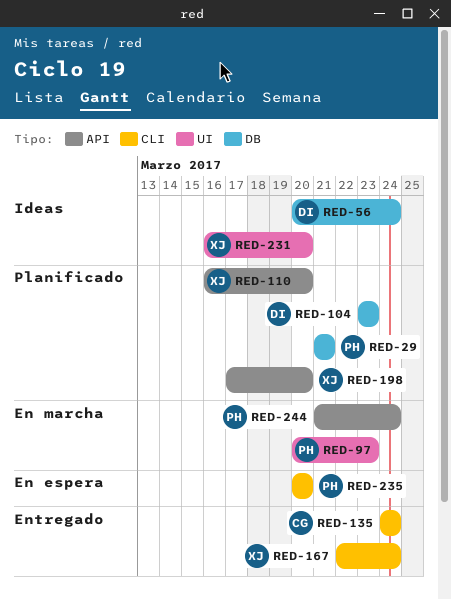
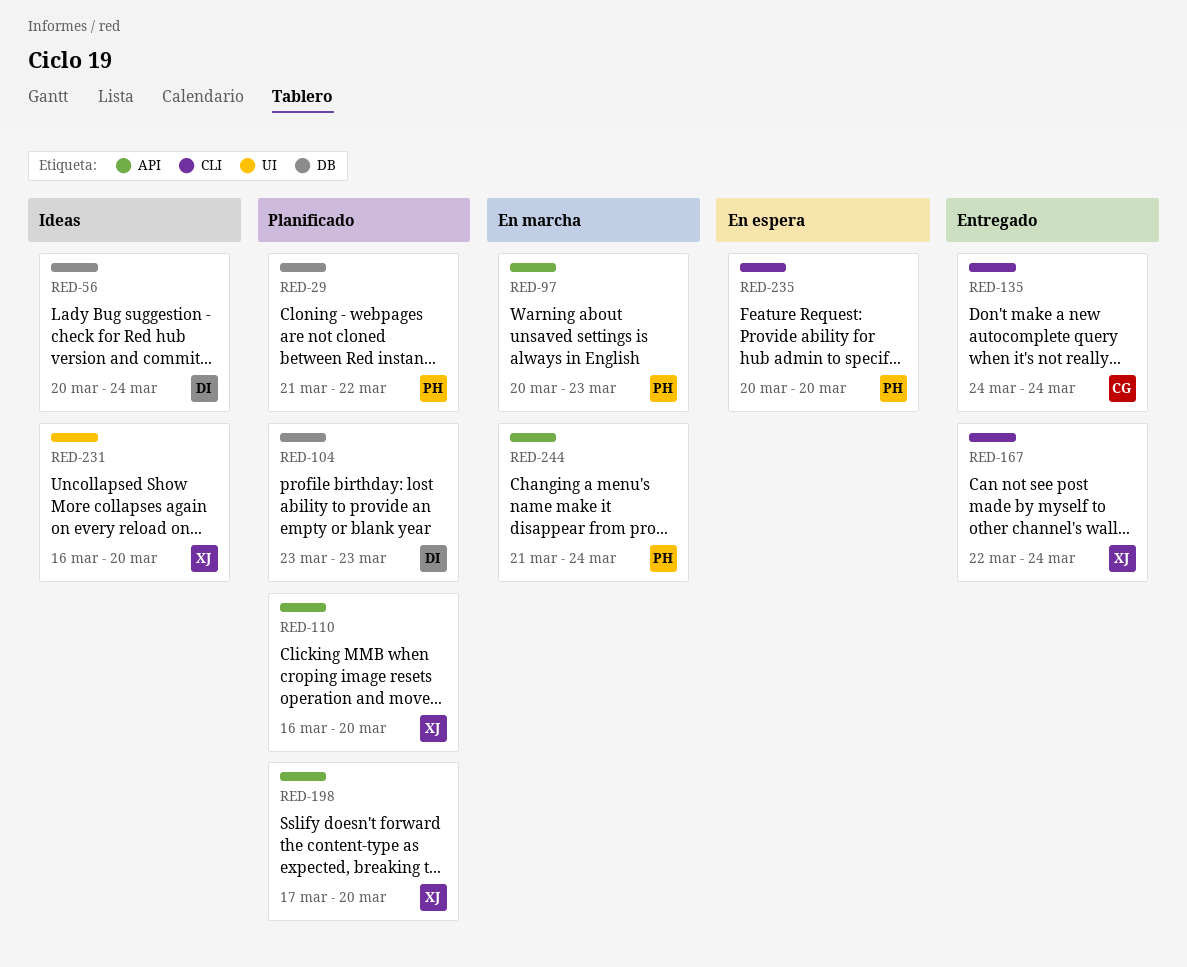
RED-29, due: Mar 21 -> Mar 22
RED-97, label: UI -> API

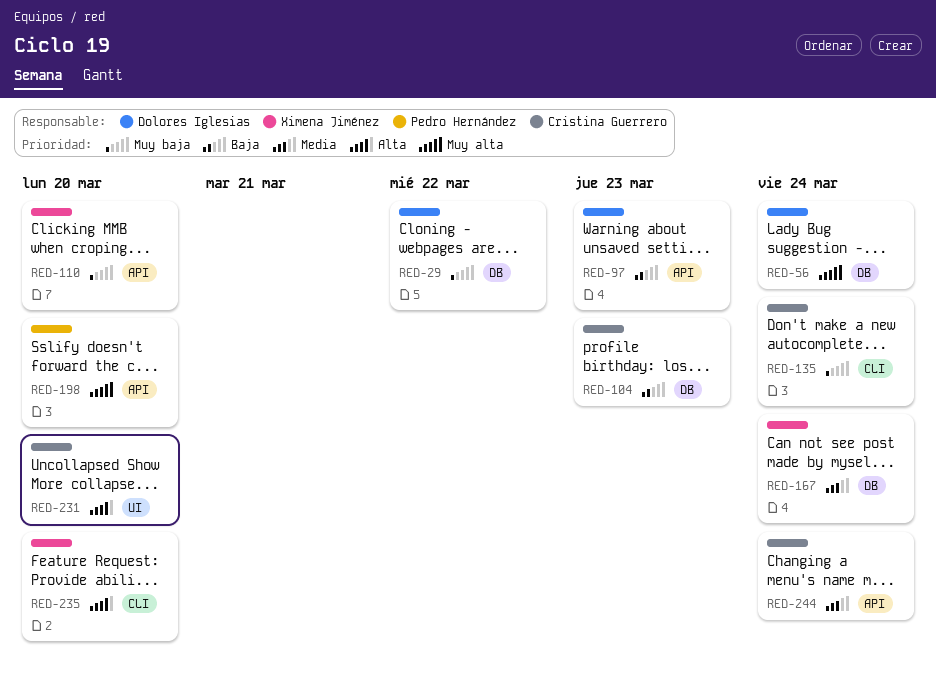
RED-29, owner: Pedro Hernández -> Dolores Iglesias
RED-97, owner: Pedro Hernández -> Dolores Iglesias
RED-104, owner: Dolores Iglesias -> Cristina Guerrero
RED-167, label: CLI -> DB
RED-198, owner: Ximena Jiménez -> Pedro Hernández
RED-231, owner: Ximena Jiménez -> Cristina Guerrero
RED-235, owner: Pedro Hernández -> Ximena Jiménez
RED-244, owner: Pedro Hernández -> Cristina Guerrero

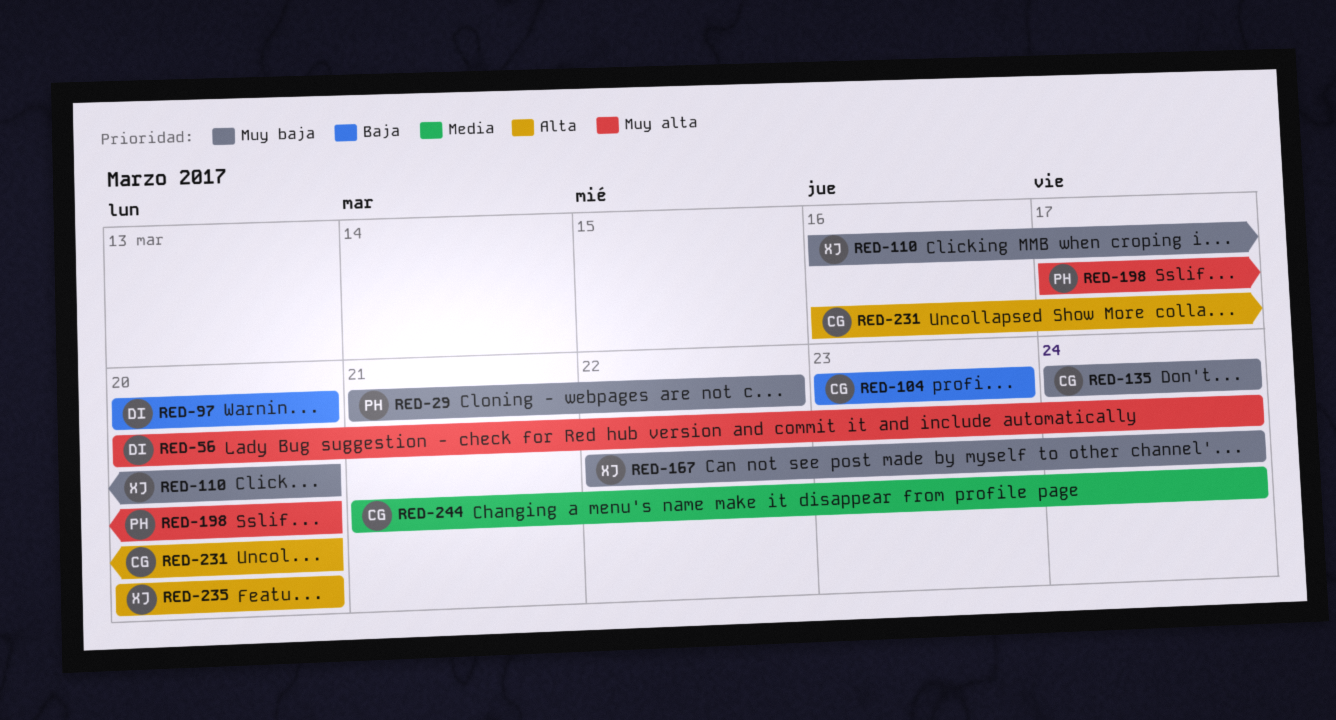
RED-29, owner: Dolores Iglesias -> Pedro Hernández
RED-97, due: Mar 23 -> Mar 20
RED-167, priority: Media -> Muy baja

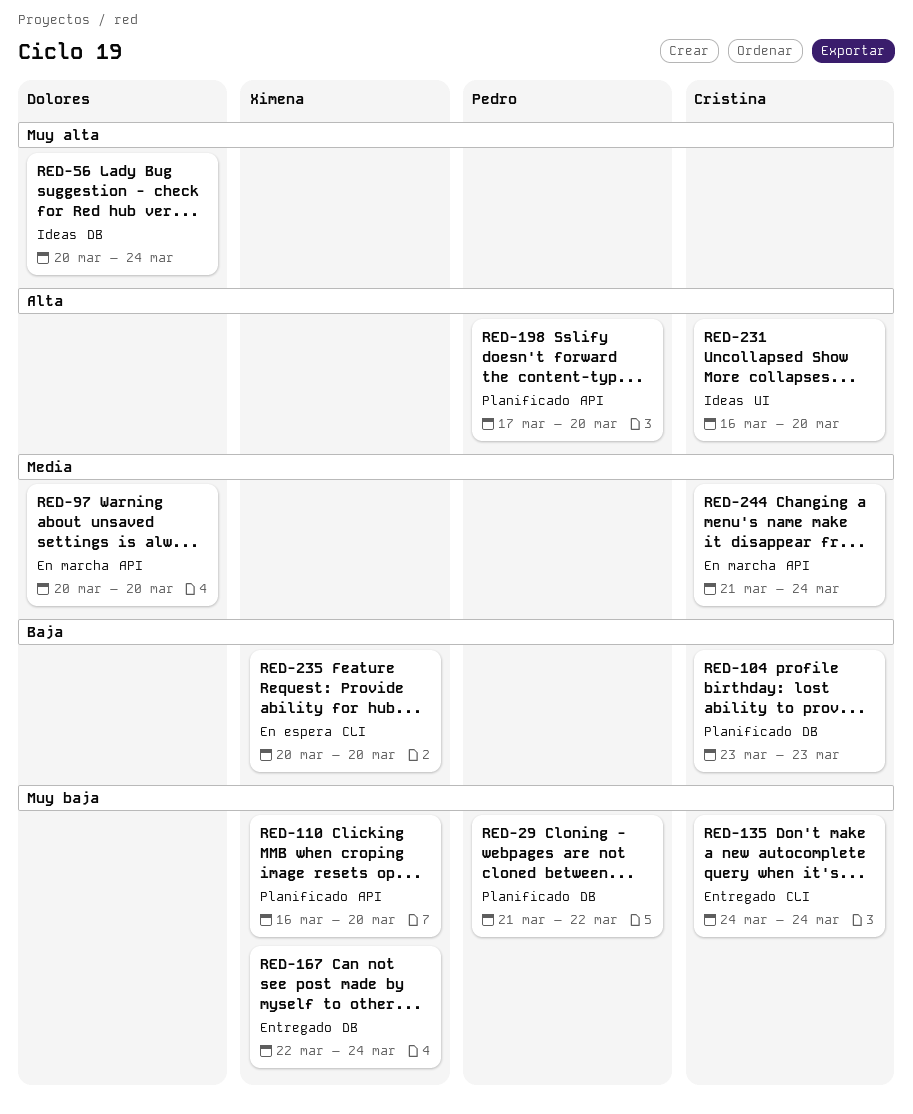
RED-97, priority: Baja -> Media
RED-198, priority: Muy alta -> Alta
RED-235, priority: Alta -> Baja

